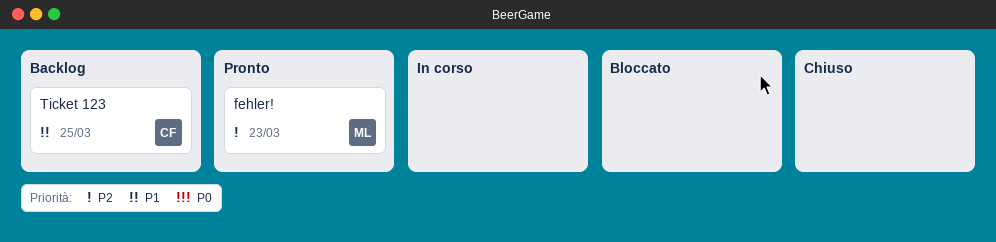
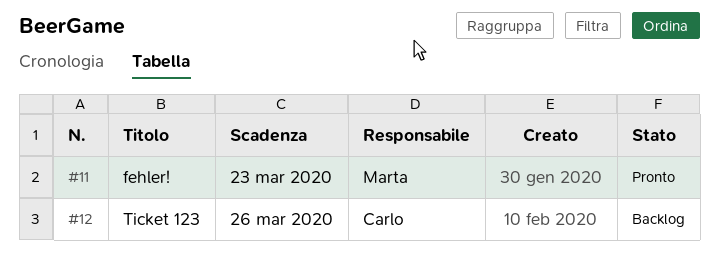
Ticket 123, due: Mar 25 -> Mar 26

